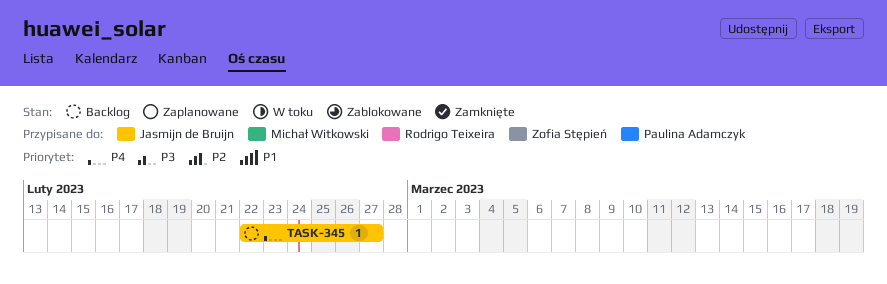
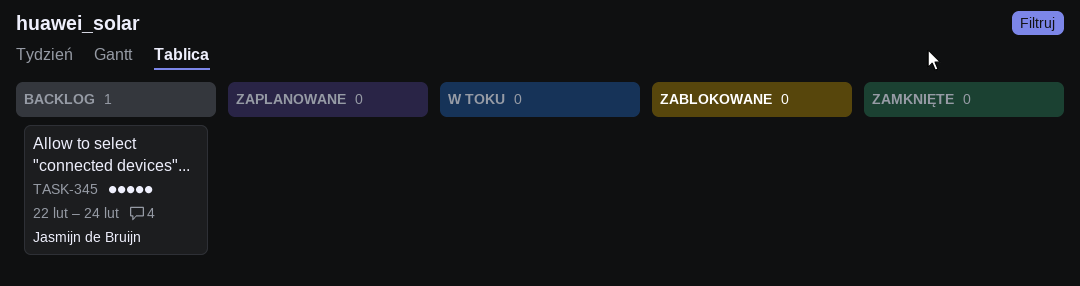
TASK-345, estimate: 1 -> 5
TASK-345, due: Feb 27 -> Feb 24

